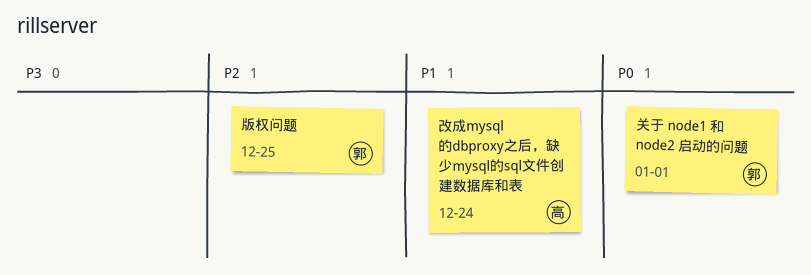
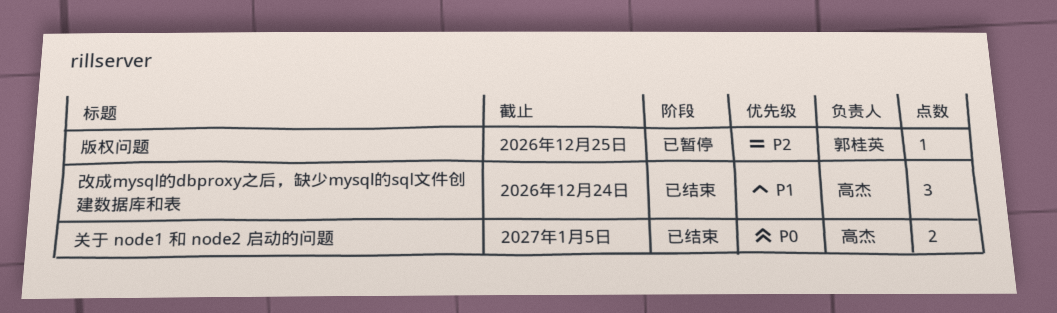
关于 node1 和 node2 启动的问题, owner: 郭桂英 -> 高杰
关于 node1 和 node2 启动的问题, due: Jan 1 -> Jan 5

